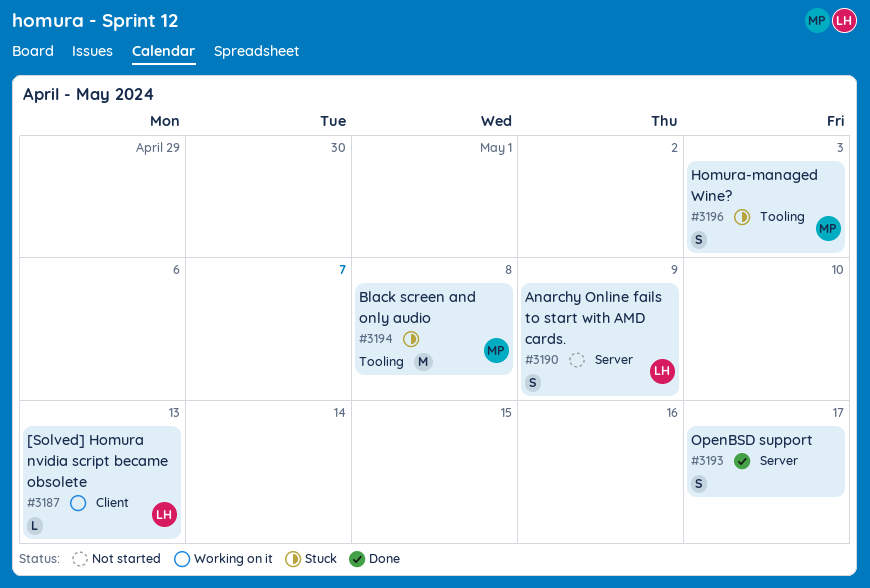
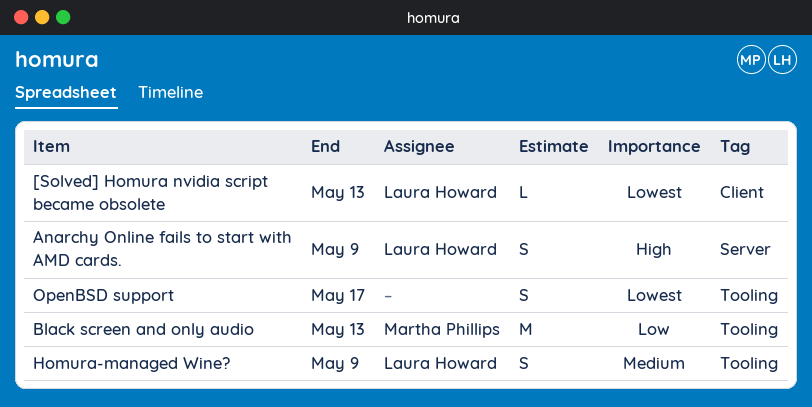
Black screen and only audio, due: May 8 -> May 13
Homura-managed Wine?, owner: Martha Phillips -> Laura Howard
Homura-managed Wine?, due: May 3 -> May 9
OpenBSD support, label: Server -> Tooling

